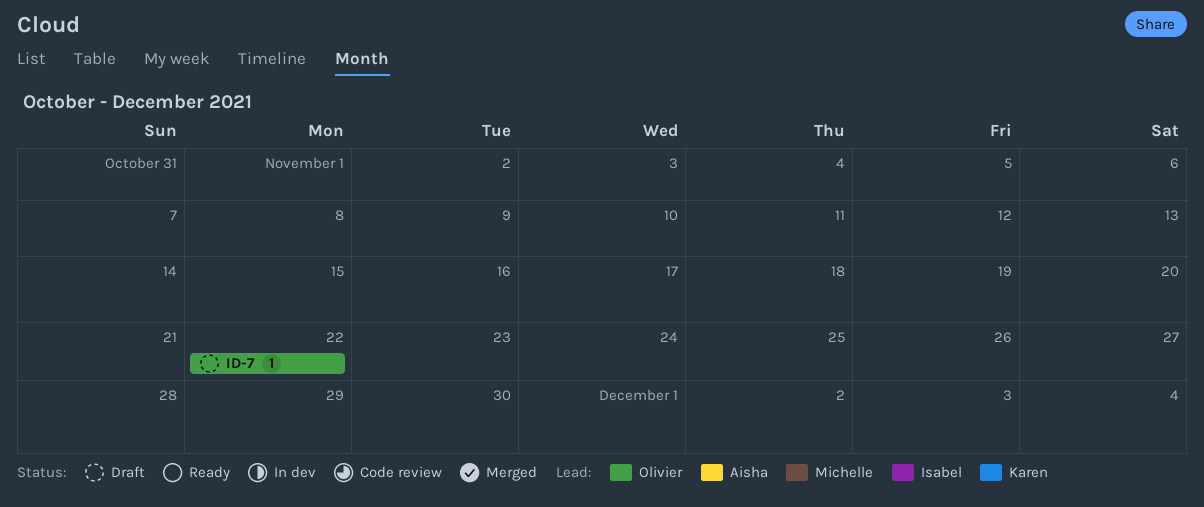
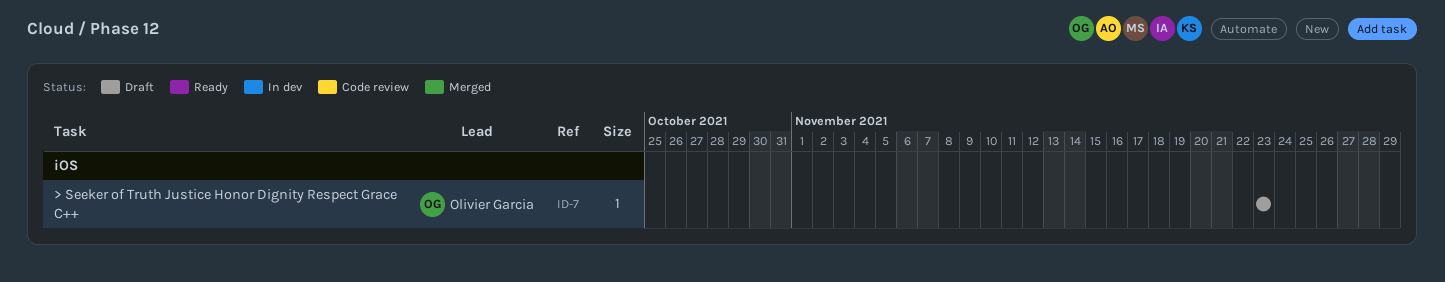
ID-7, start: Nov 22 -> Nov 23
ID-7, due: Nov 22 -> Nov 23

